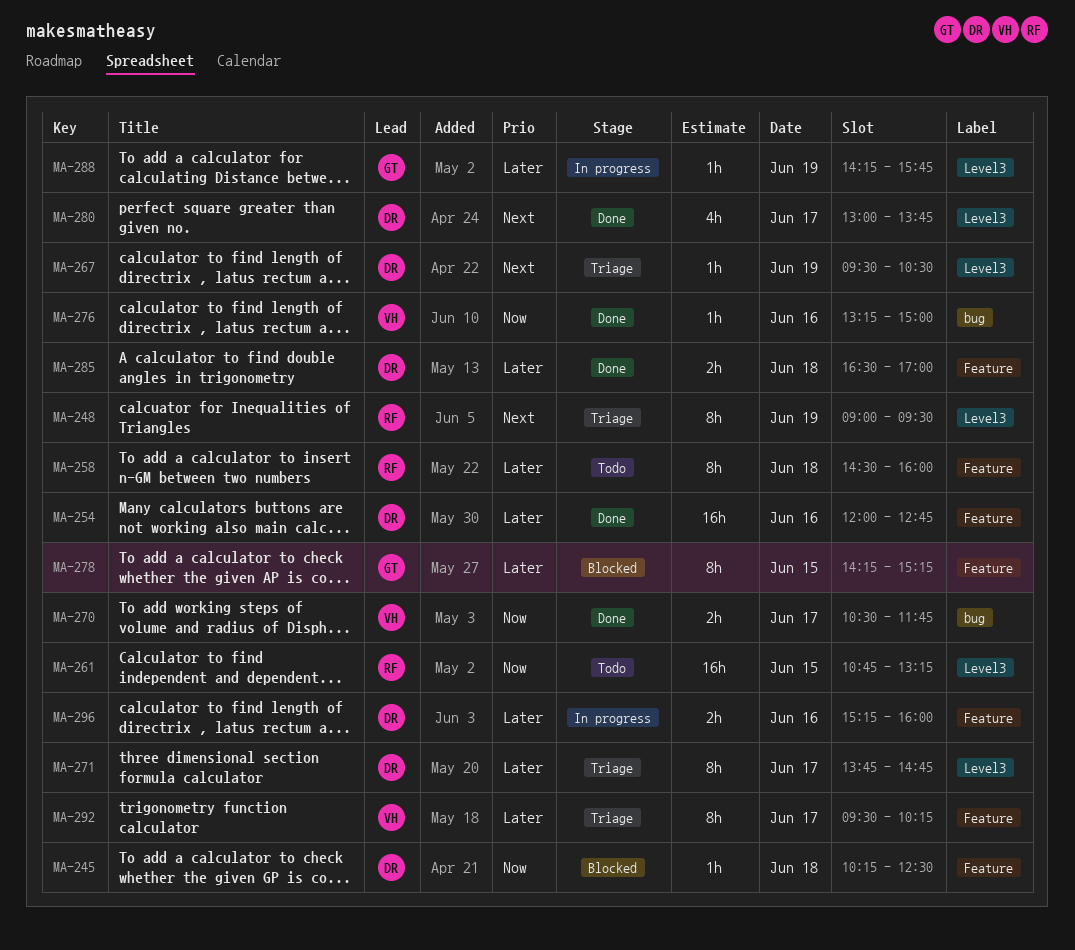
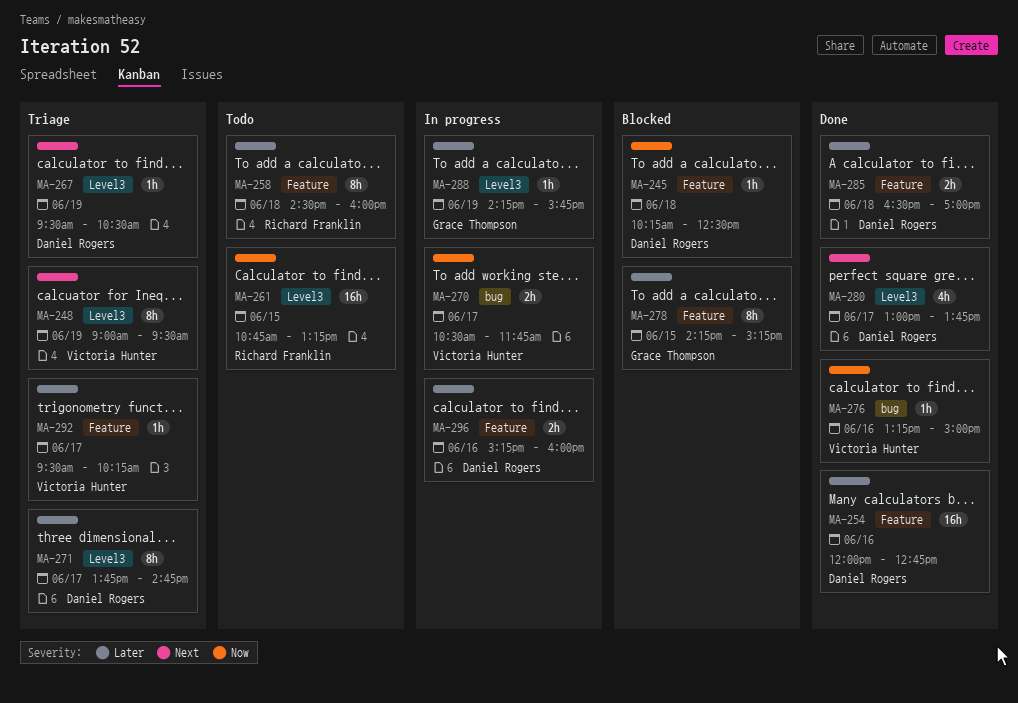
MA-248, owner: Richard Franklin -> Victoria Hunter
MA-270, status: Done -> In progress
MA-292, estimate: 8h -> 1h

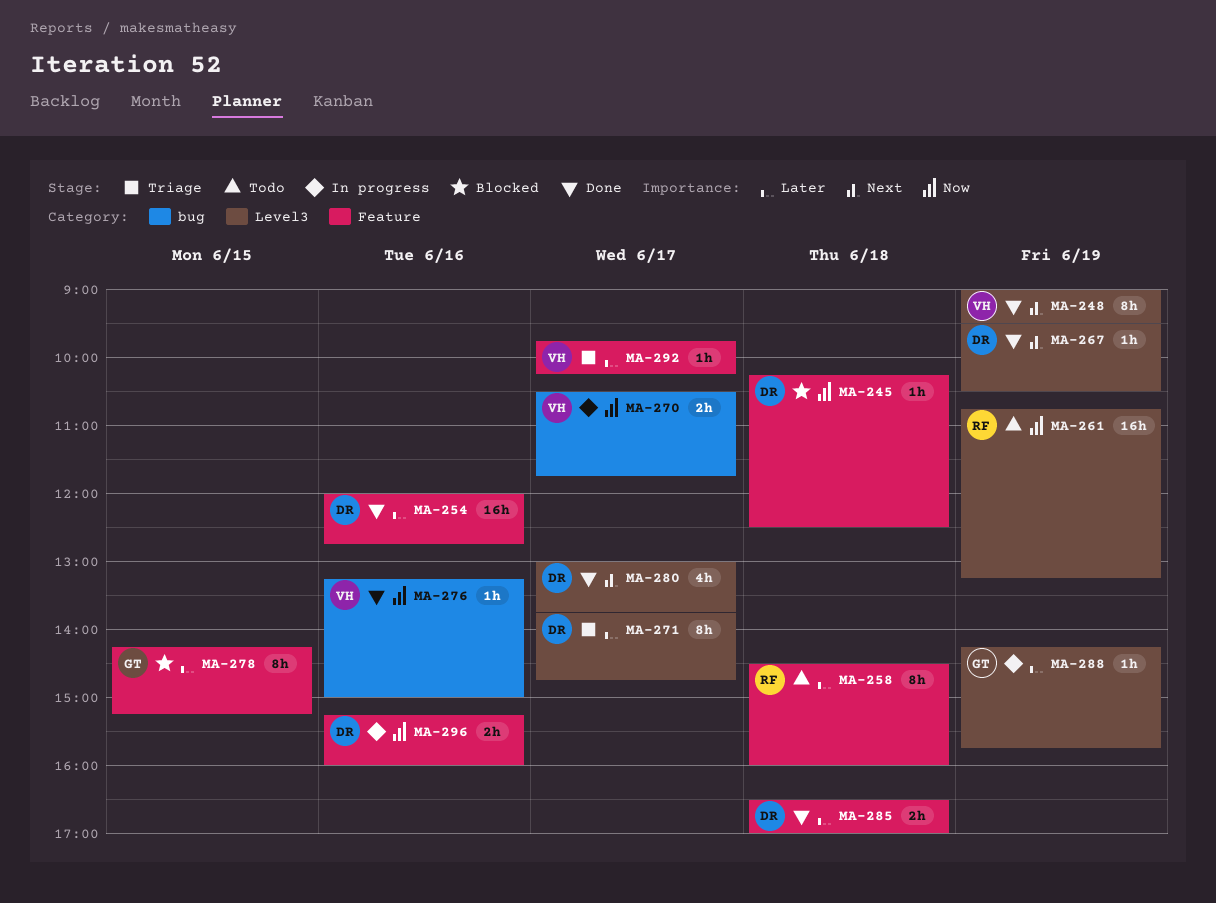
MA-248, status: Triage -> Done
MA-261, day: Jun 15 -> Jun 19
MA-267, status: Triage -> Done
MA-292, begins: 09:30 -> 09:45
MA-296, priority: Later -> Now

